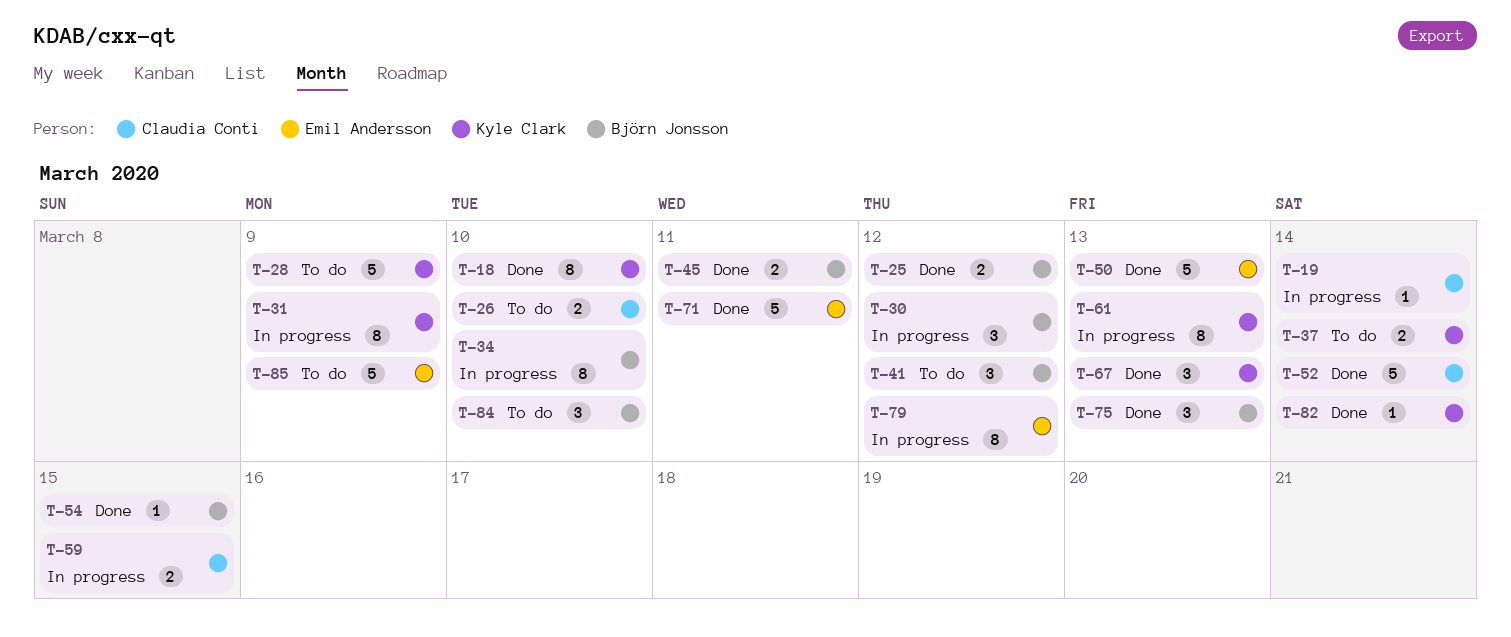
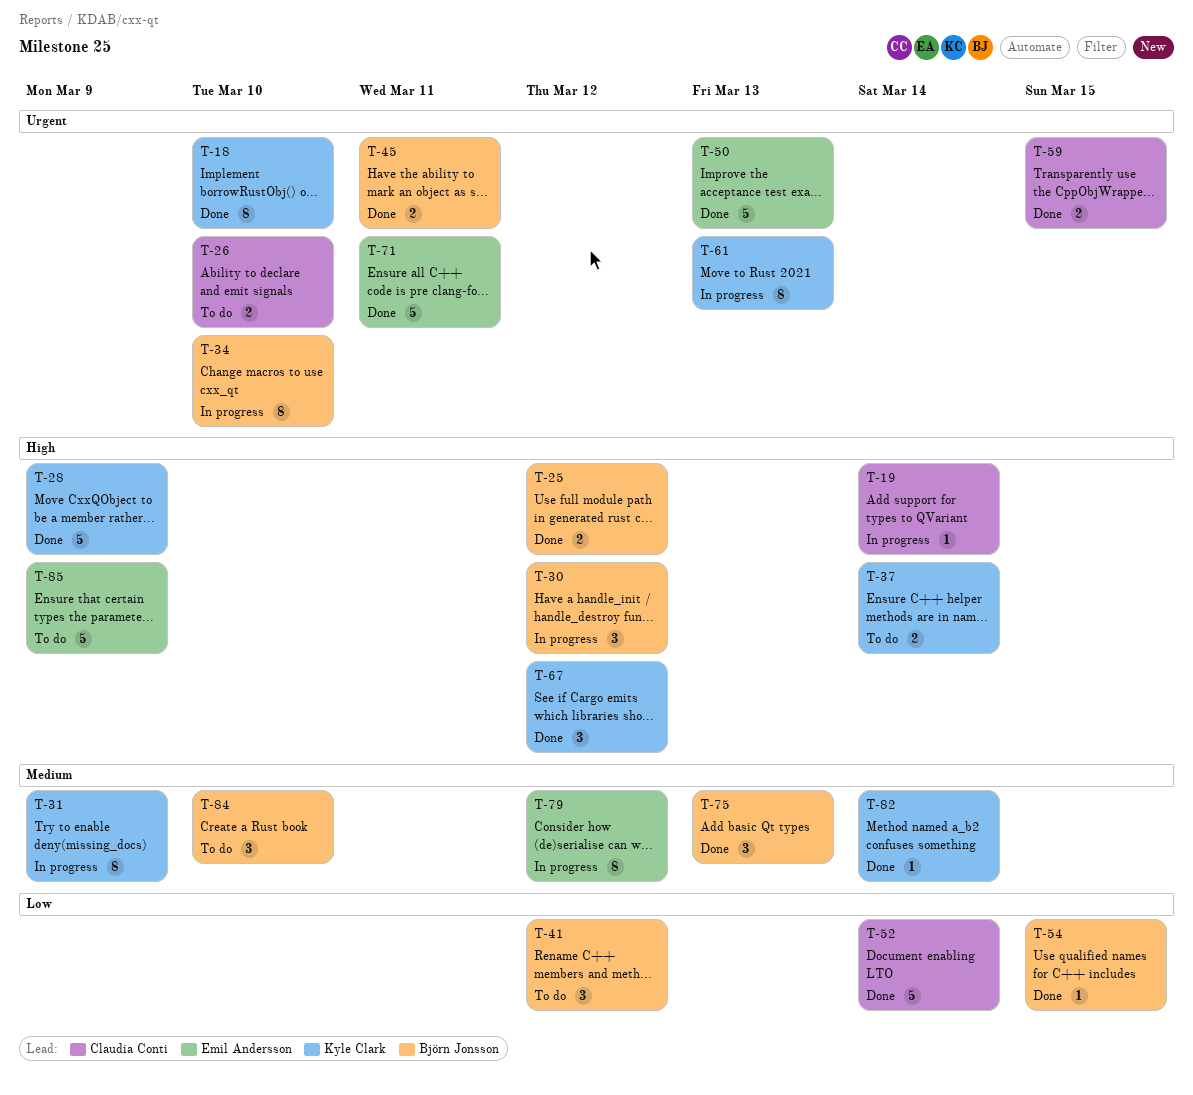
T-28, status: To do -> Done
T-59, status: In progress -> Done
T-67, due: Mar 13 -> Mar 12

